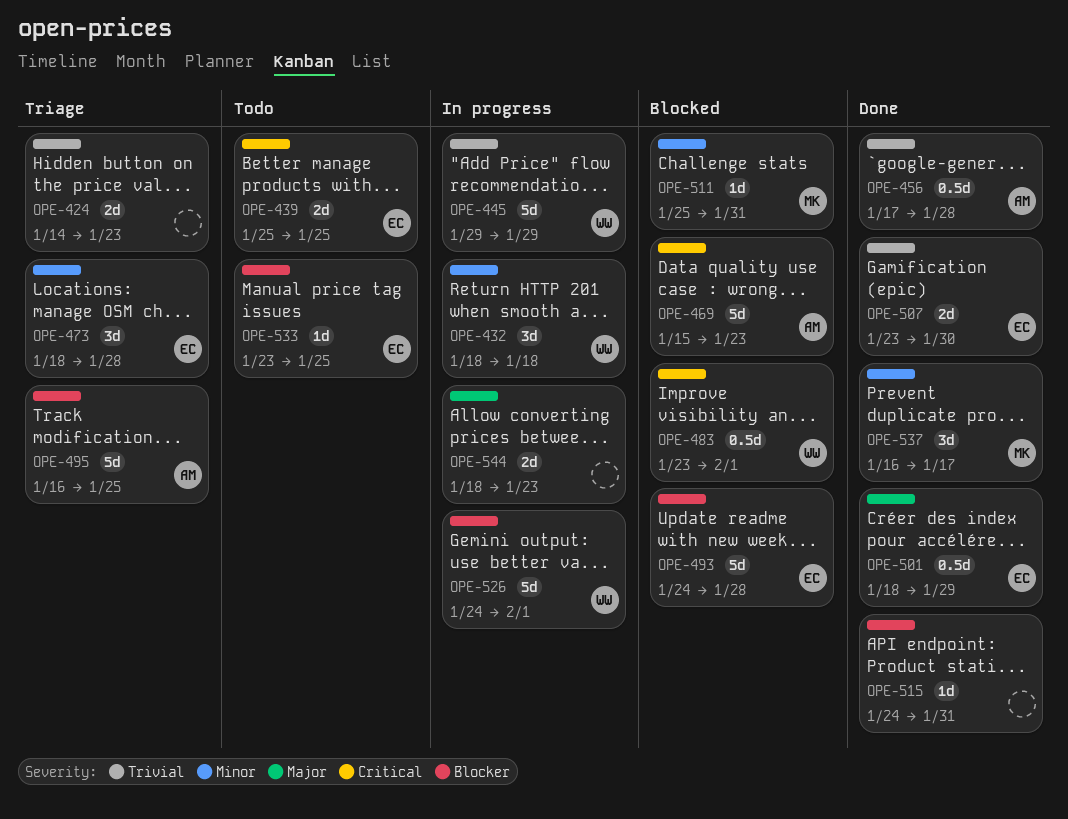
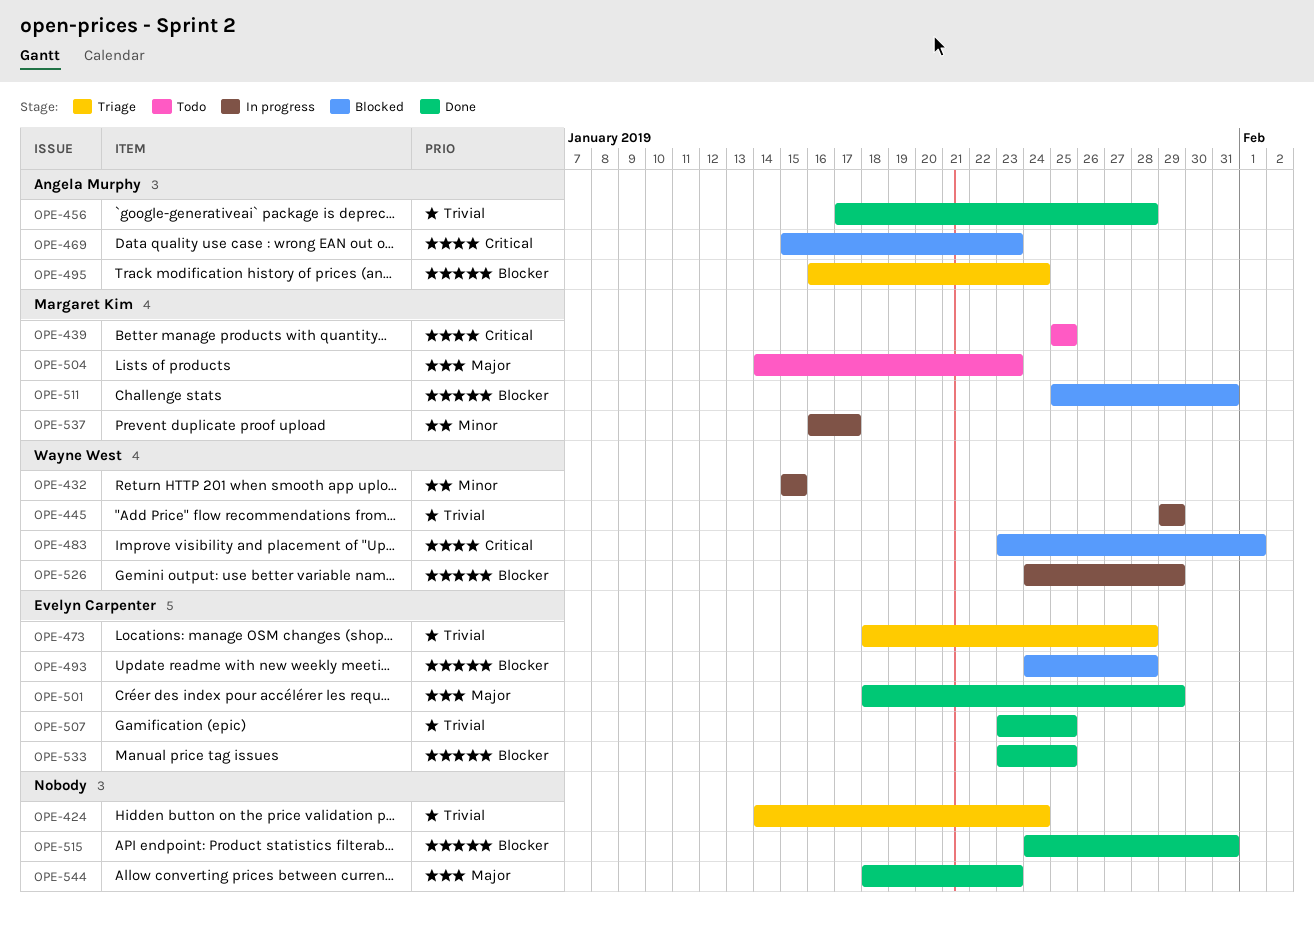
OPE-424, due: Jan 23 -> Jan 24
OPE-432, start: Jan 18 -> Jan 15
OPE-432, due: Jan 18 -> Jan 15
OPE-439, owner: Evelyn Carpenter -> Margaret Kim
OPE-473, priority: Minor -> Trivial
OPE-495, due: Jan 25 -> Jan 24
OPE-504: none -> present
OPE-507, due: Jan 30 -> Jan 25
OPE-511, priority: Minor -> Blocker
OPE-526, due: Feb 1 -> Jan 29
OPE-533, status: Todo -> Done
OPE-537, status: Done -> In progress
OPE-544, status: In progress -> Done

